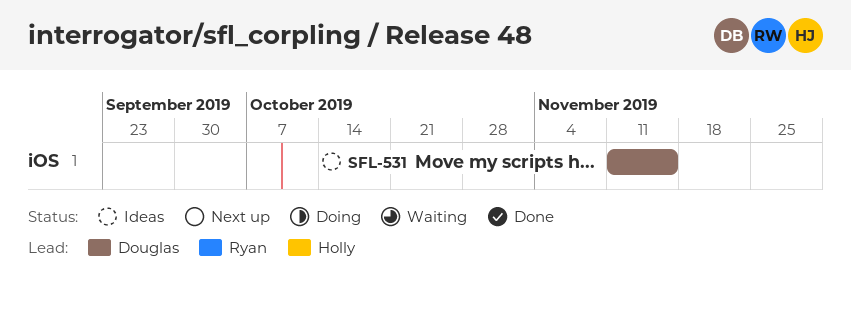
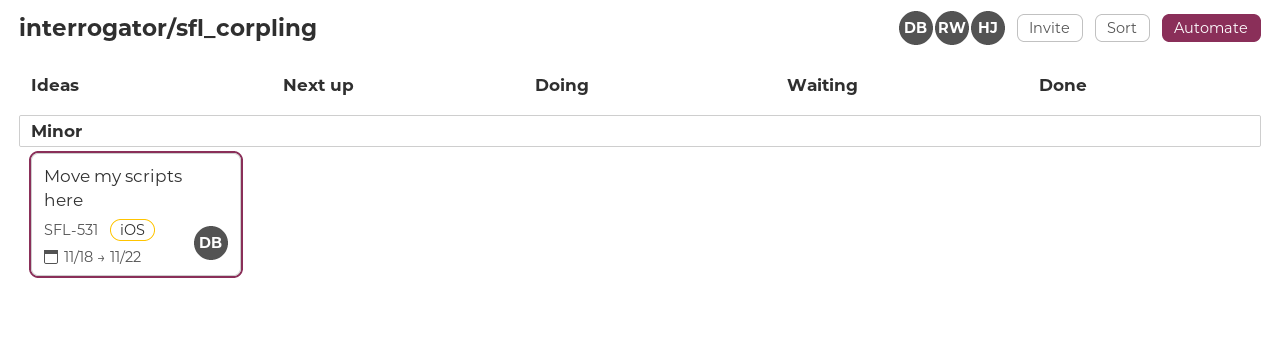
SFL-531, start: Nov 11 -> Nov 18
SFL-531, due: Nov 15 -> Nov 22

